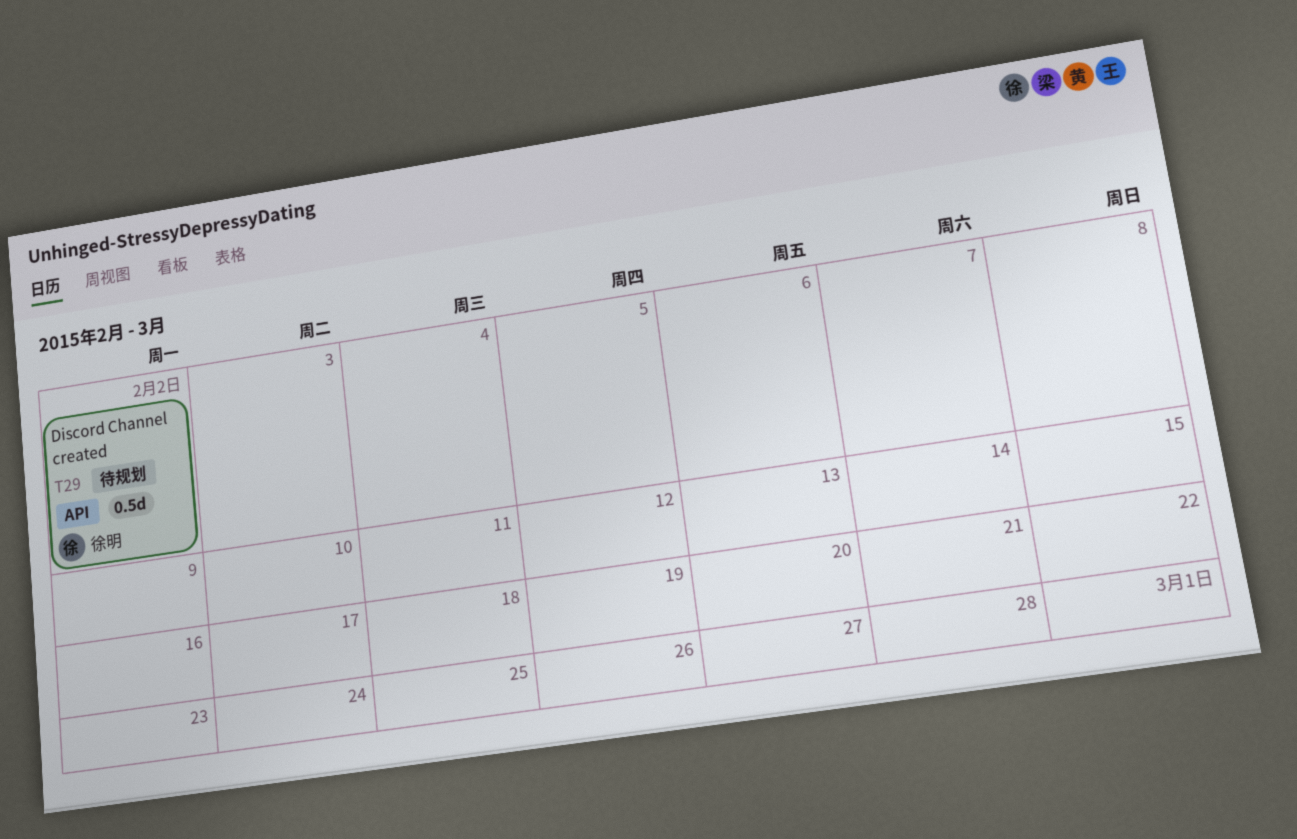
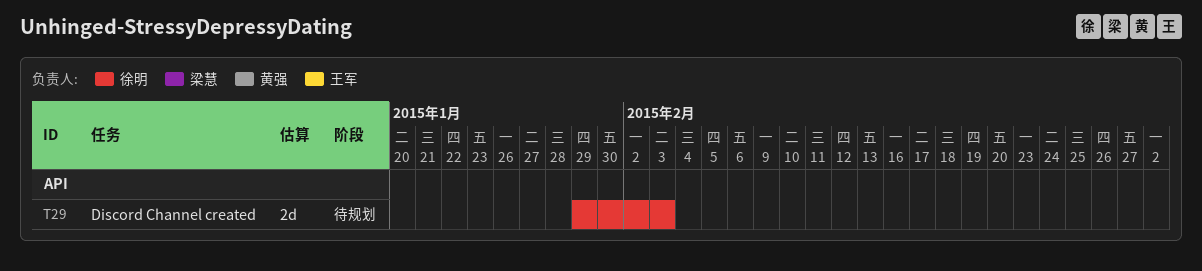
T29, estimate: 0.5d -> 2d
T29, due: Feb 2 -> Feb 3

